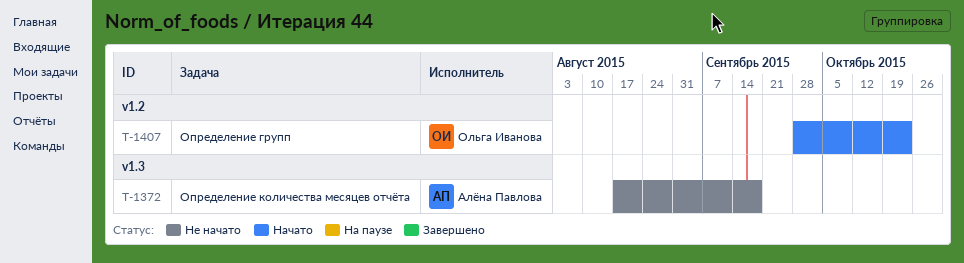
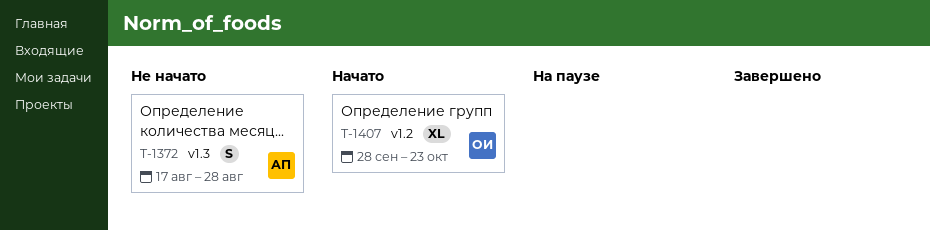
T-1372, due: Sep 18 -> Aug 28

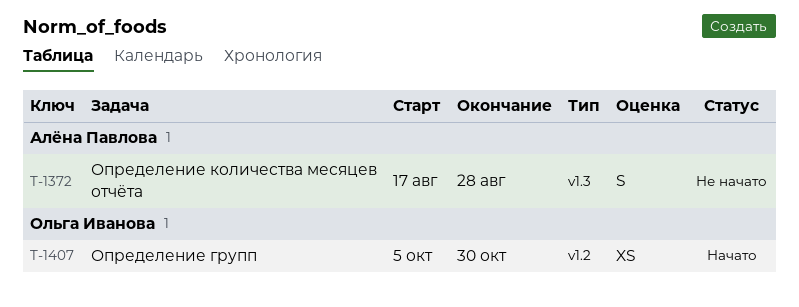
T-1407, estimate: XL -> XS
T-1407, start: Sep 28 -> Oct 5
T-1407, due: Oct 23 -> Oct 30

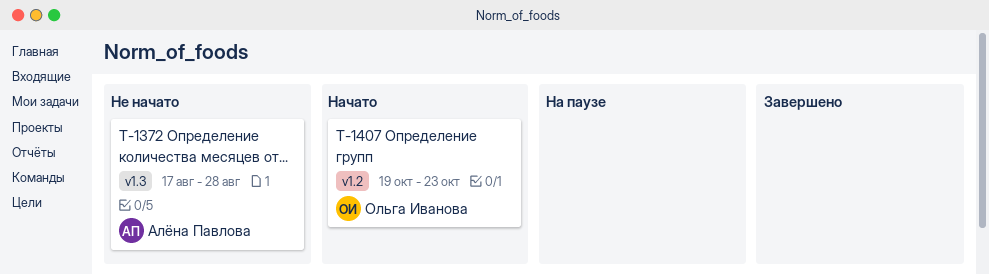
T-1407, start: Oct 5 -> Oct 19
T-1407, due: Oct 30 -> Oct 23

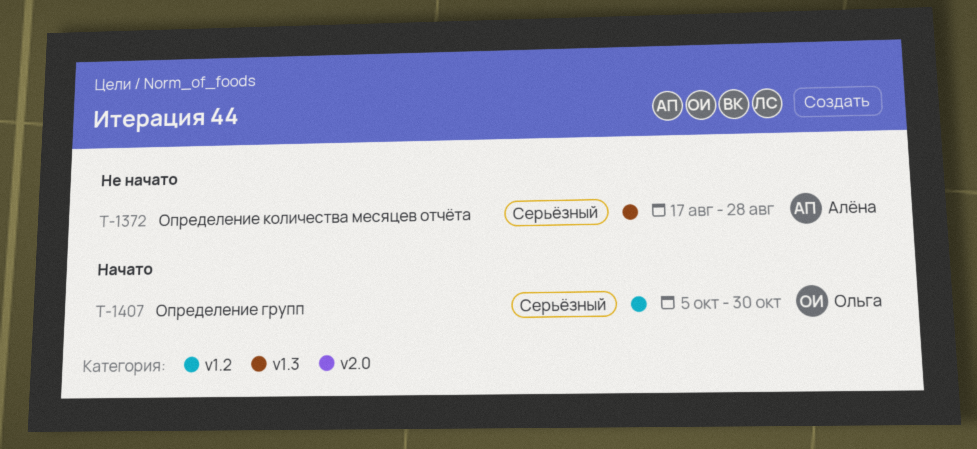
T-1407, start: Oct 19 -> Oct 5
T-1407, due: Oct 23 -> Oct 30

